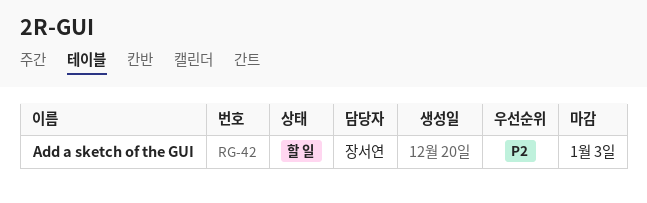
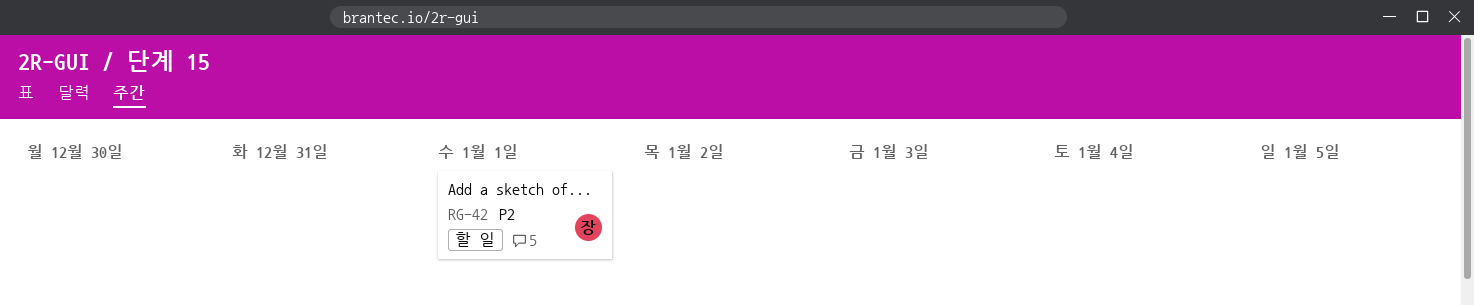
RG-42, due: Jan 3 -> Jan 1

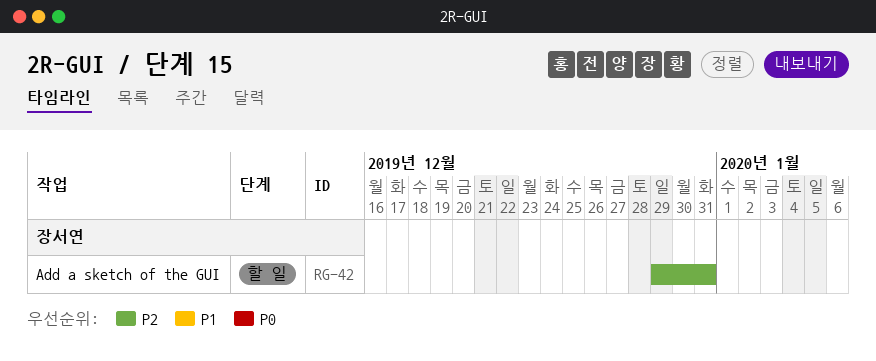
RG-42, due: Jan 1 -> Dec 31

